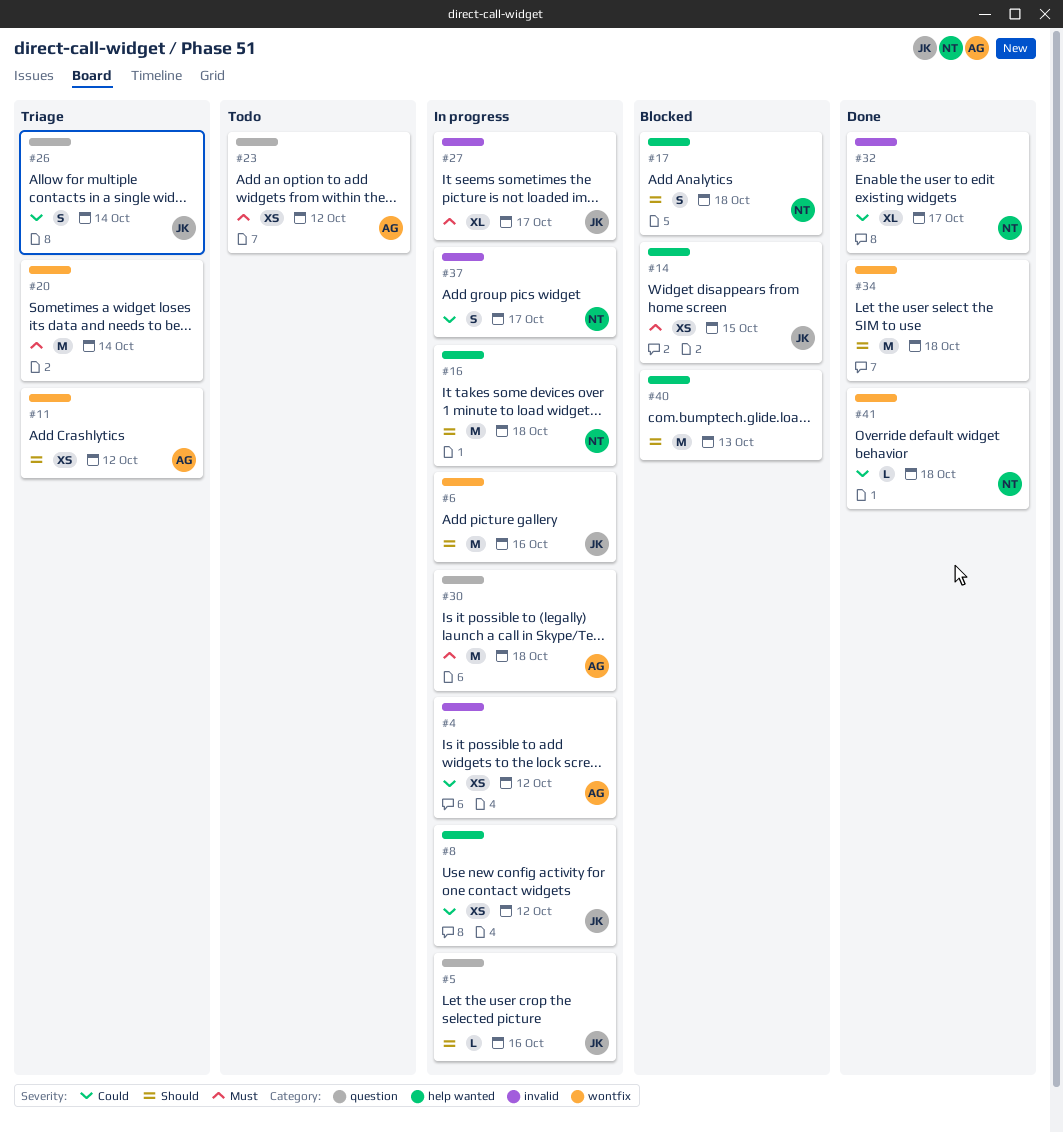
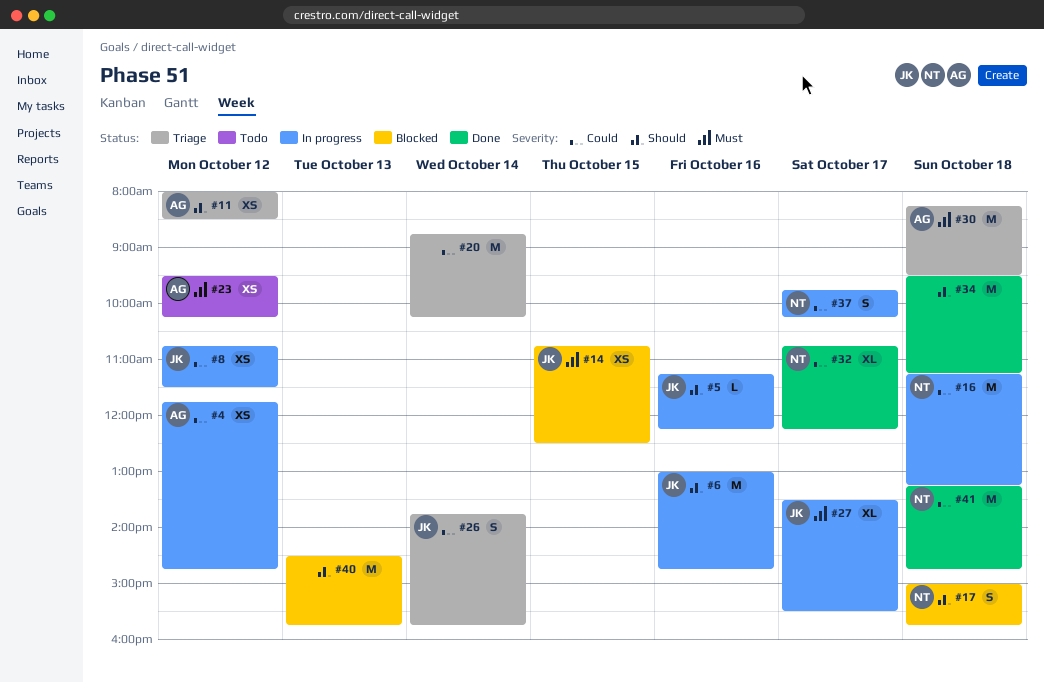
#16, priority: Should -> Could
#20, priority: Must -> Could
#30, status: In progress -> Triage
#41, estimate: L -> M

